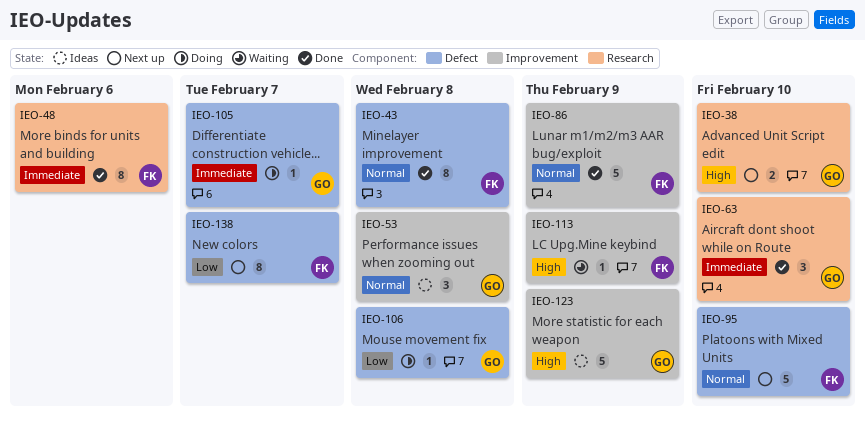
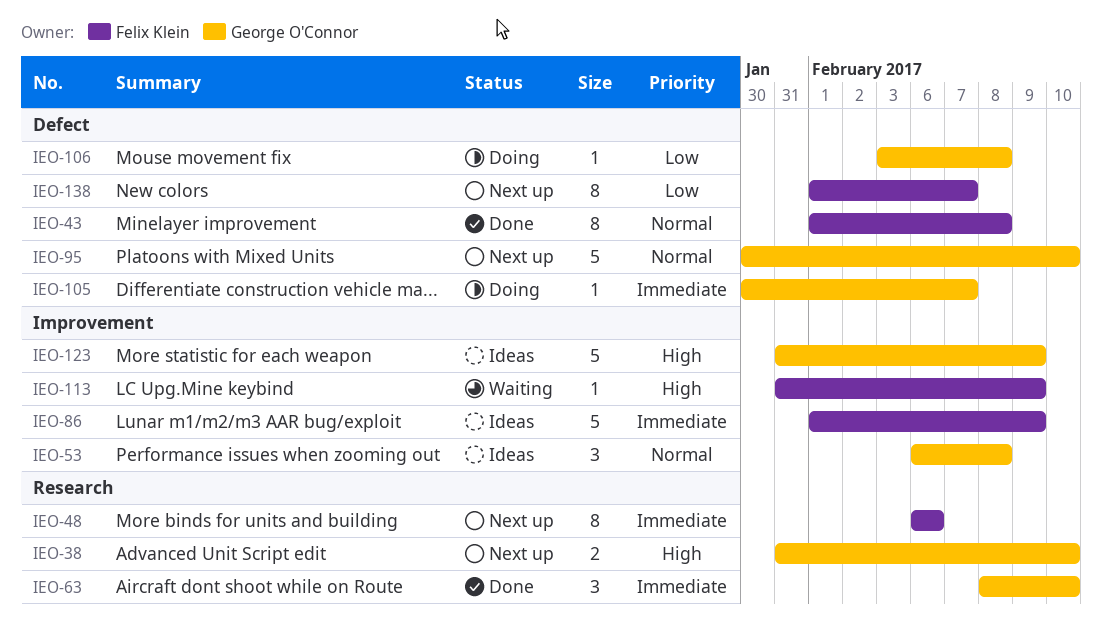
IEO-48, status: Done -> Next up
IEO-86, status: Done -> Ideas
IEO-86, priority: Normal -> Immediate
IEO-95, owner: Felix Klein -> George O'Connor

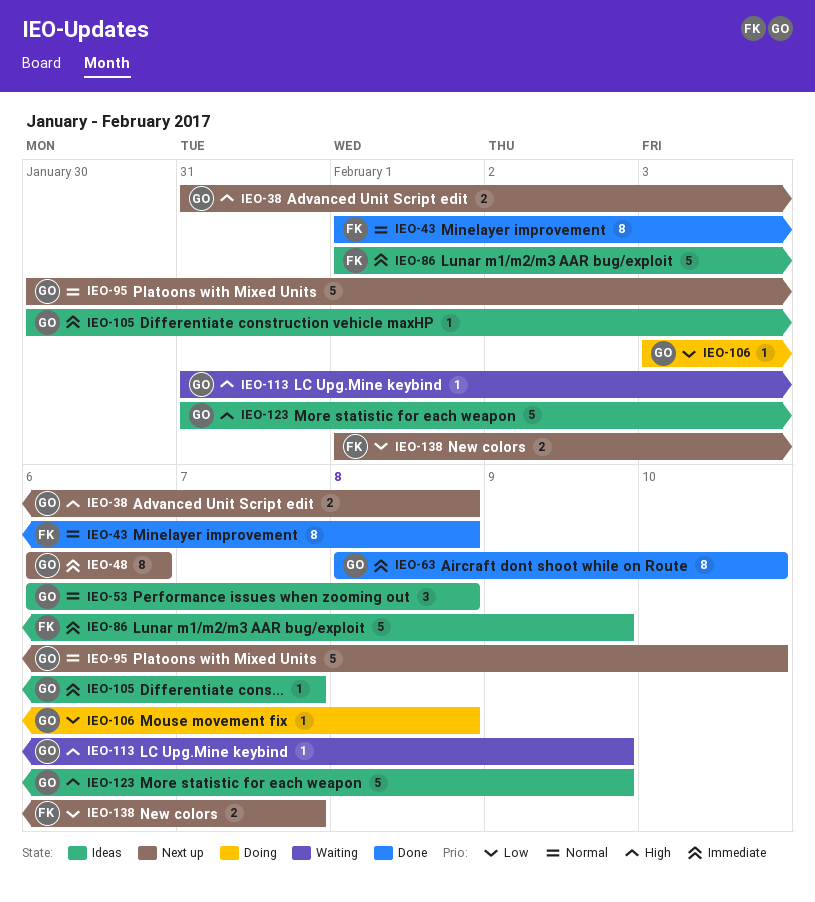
IEO-38, due: Feb 10 -> Feb 8
IEO-48, owner: Felix Klein -> George O'Connor
IEO-63, estimate: 3 -> 8
IEO-105, status: Doing -> Ideas
IEO-113, owner: Felix Klein -> George O'Connor
IEO-138, estimate: 8 -> 2

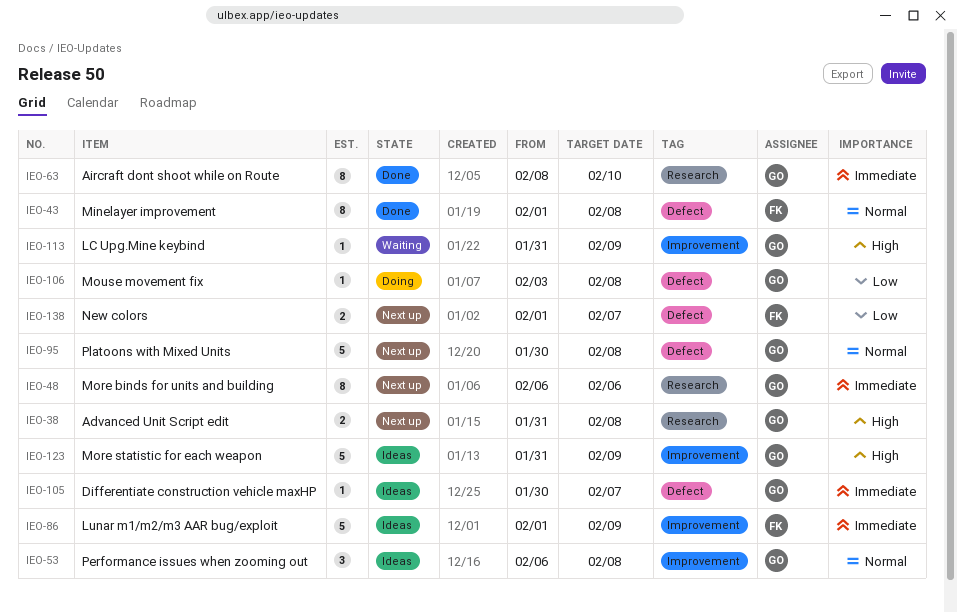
IEO-95, due: Feb 10 -> Feb 8

